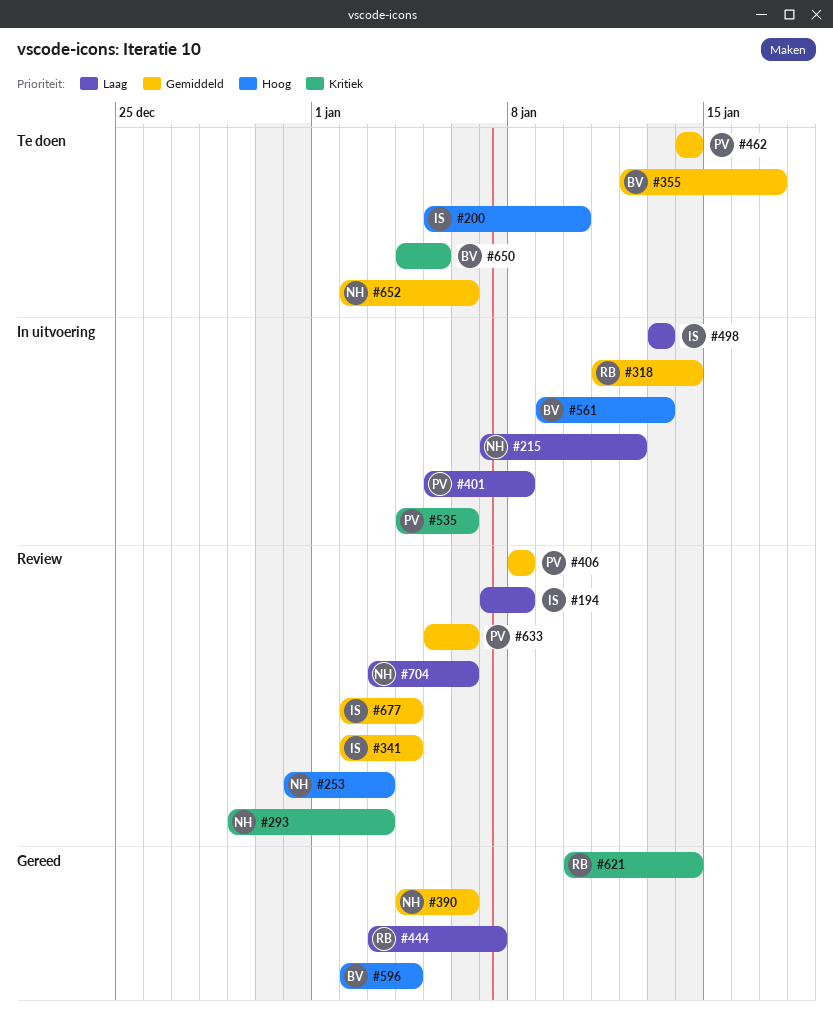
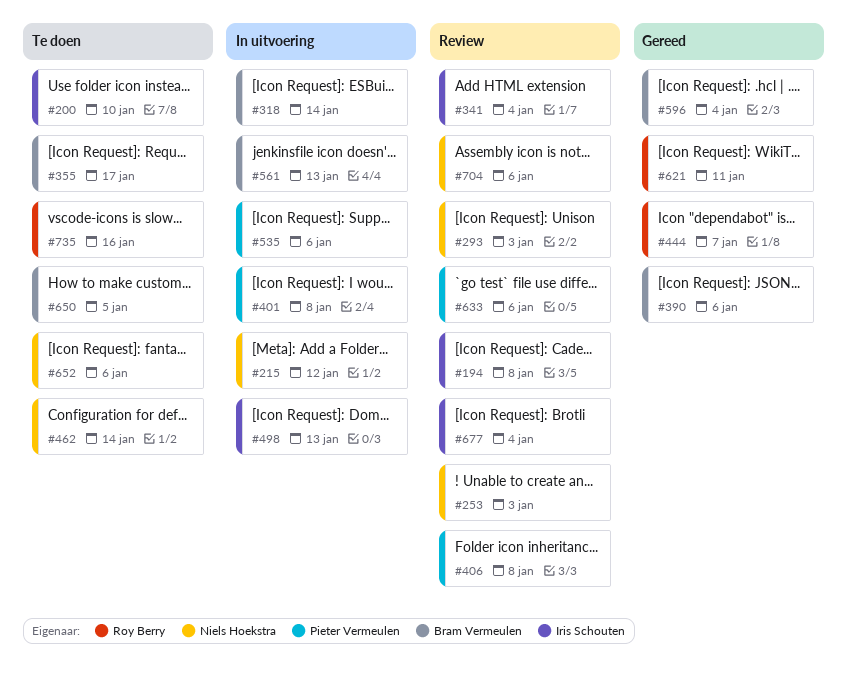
#318, owner: Roy Berry -> Bram Vermeulen
#390, owner: Niels Hoekstra -> Bram Vermeulen
#462, owner: Pieter Vermeulen -> Niels Hoekstra
#621, due: Jan 14 -> Jan 11
#735: none -> present

